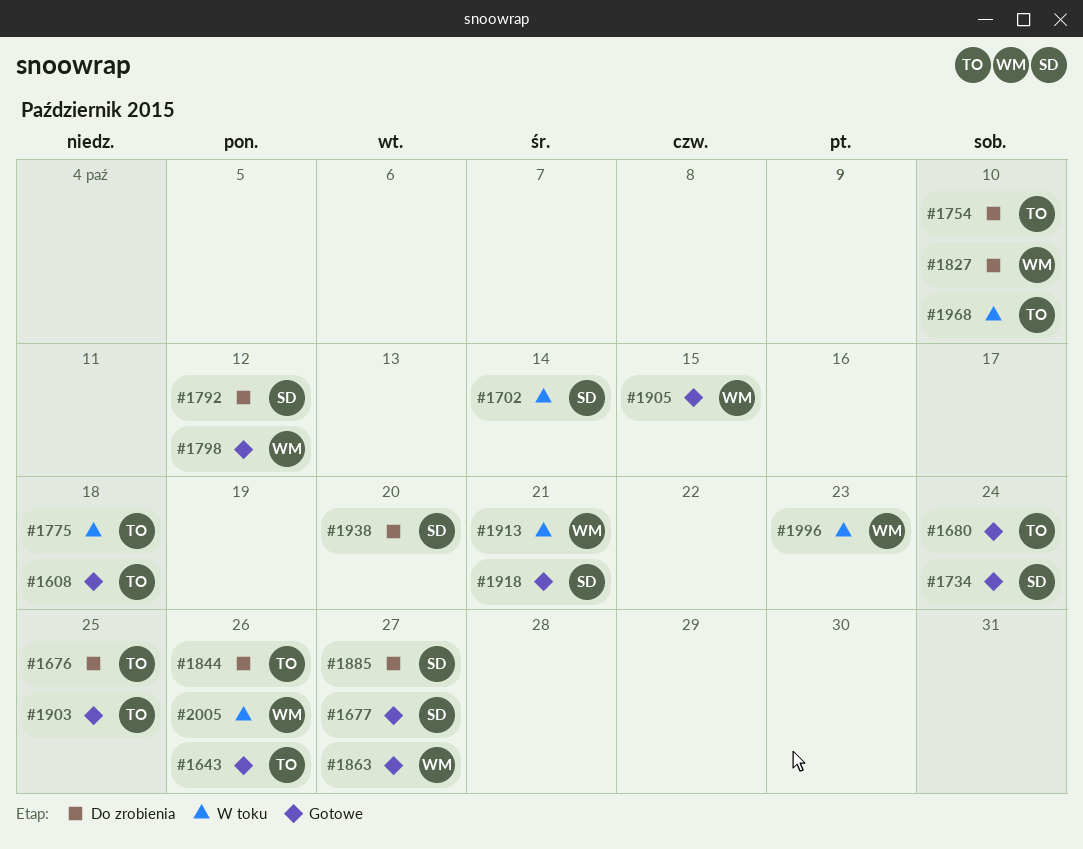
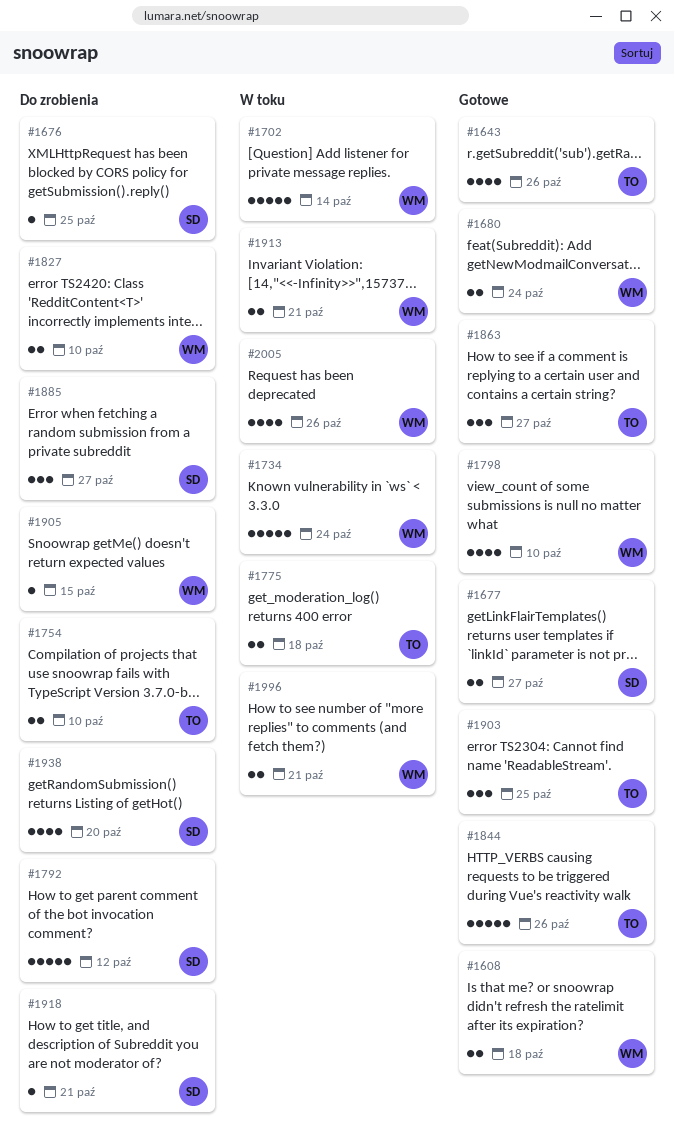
#1608, owner: TO -> WM
#1676, owner: TO -> SD
#1680, owner: TO -> WM
#1702, owner: SD -> WM
#1734, status: Gotowe -> W toku
#1734, owner: SD -> WM
#1798, due: Oct 12 -> Oct 10
#1844, status: Do zrobienia -> Gotowe
#1863, owner: WM -> TO
#1905, status: Gotowe -> Do zrobienia
#1918, status: Gotowe -> Do zrobienia
#1968: present -> none
#1996, due: Oct 23 -> Oct 21

